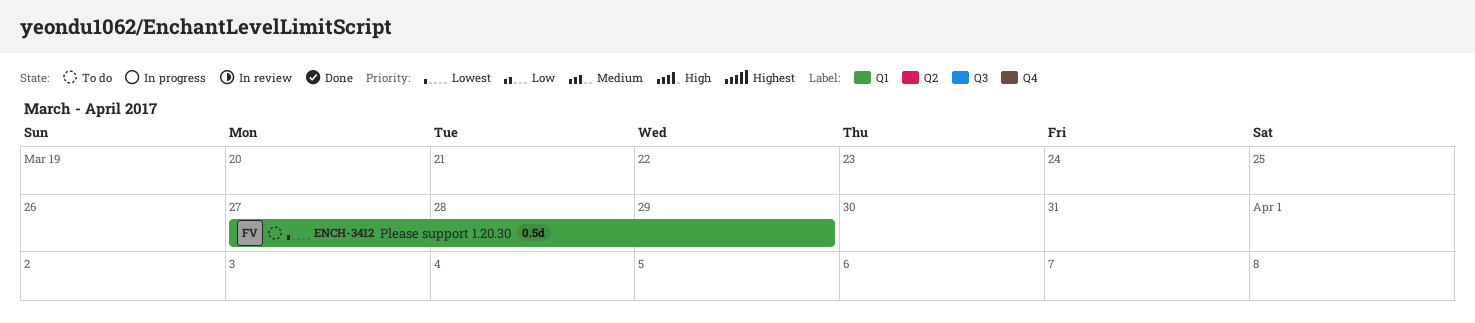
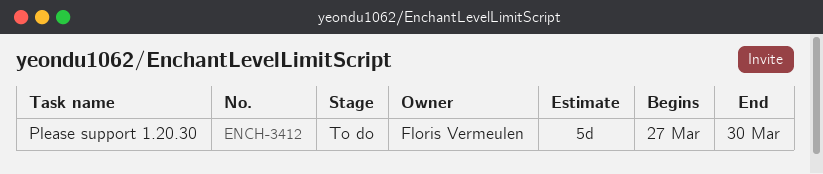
ENCH-3412, estimate: 0.5d -> 5d
ENCH-3412, due: Mar 29 -> Mar 30

